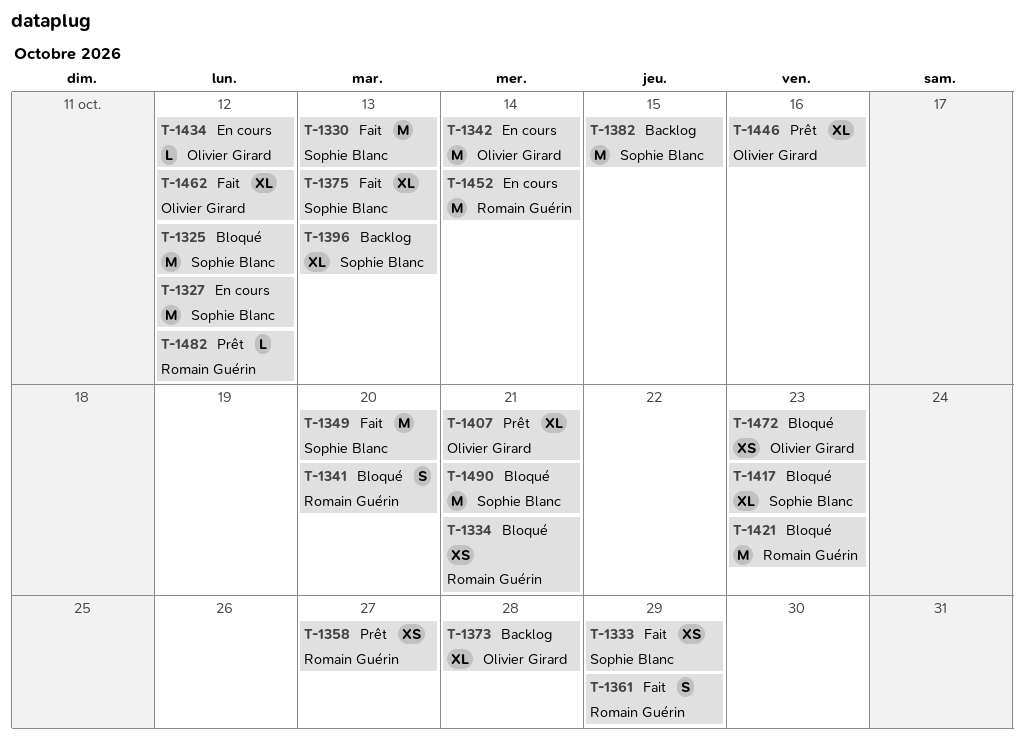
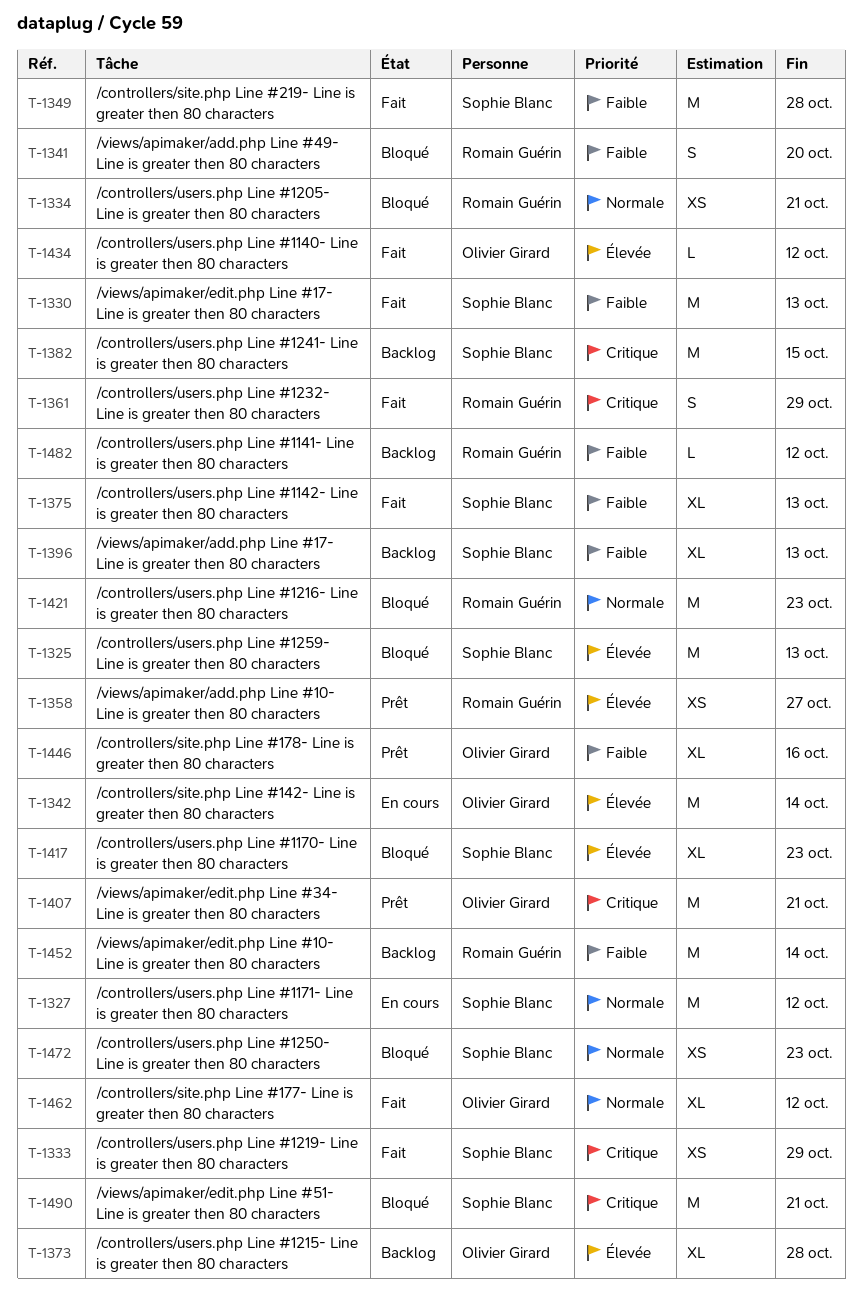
T-1325, due: Oct 12 -> Oct 13
T-1349, due: Oct 20 -> Oct 28
T-1407, estimate: XL -> M
T-1434, status: En cours -> Fait
T-1452, status: En cours -> Backlog
T-1472, owner: Olivier Girard -> Sophie Blanc
T-1482, status: Prêt -> Backlog

